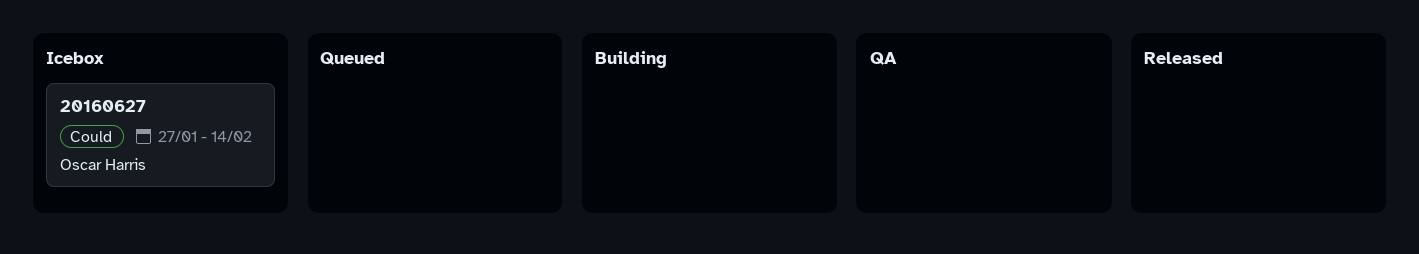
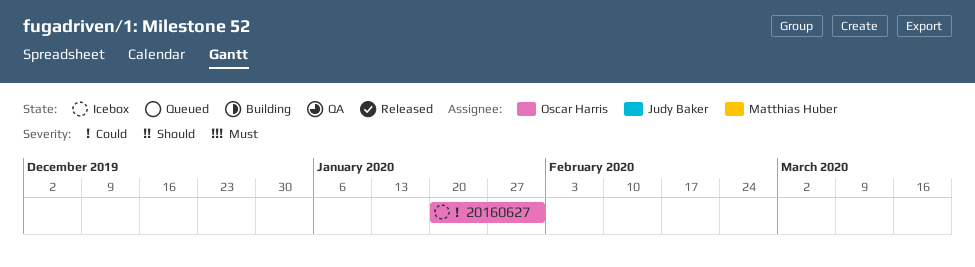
20160627, start: Jan 27 -> Jan 20
20160627, due: Feb 14 -> Jan 31

